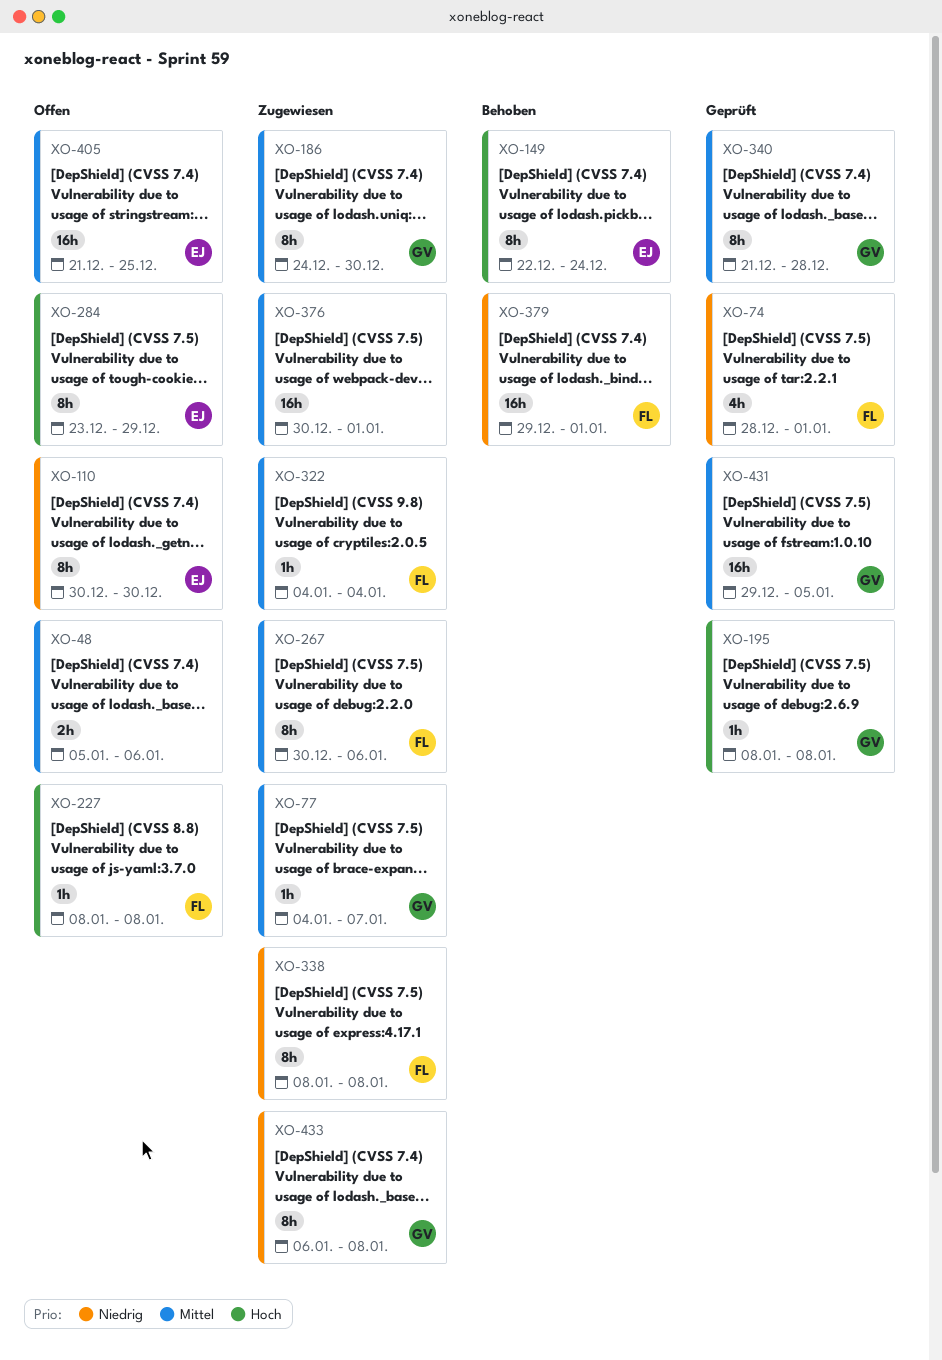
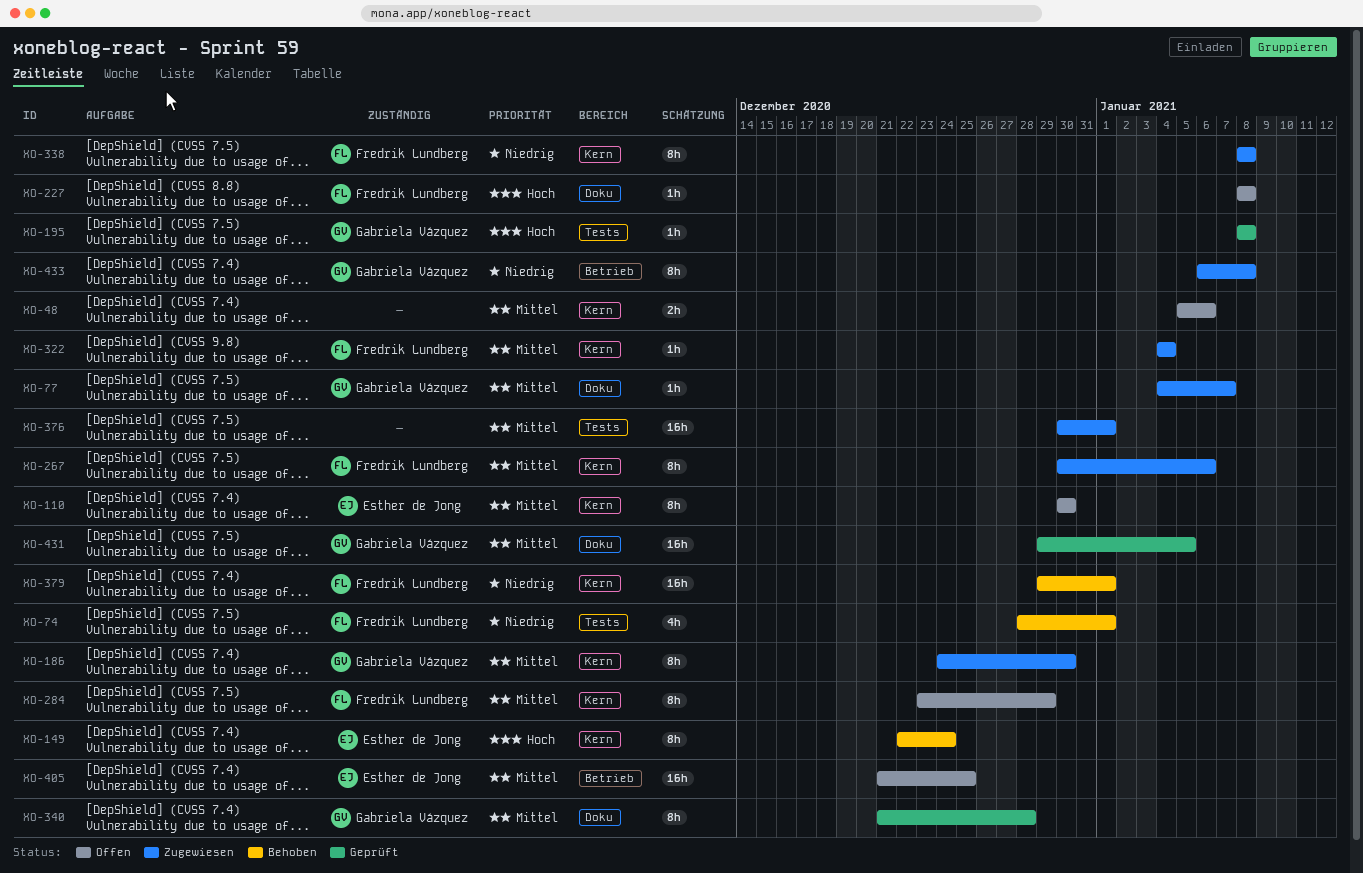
XO-74, status: Geprüft -> Behoben
XO-110, priority: Niedrig -> Mittel
XO-284, owner: Esther de Jong -> Fredrik Lundberg
XO-284, priority: Hoch -> Mittel

